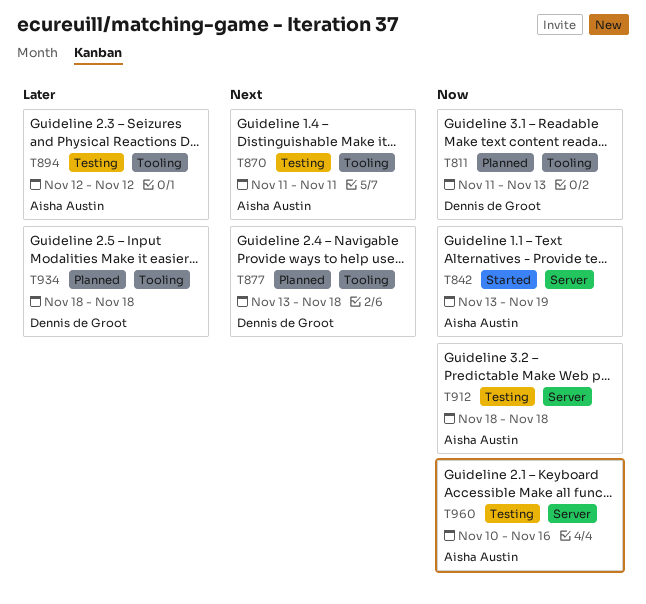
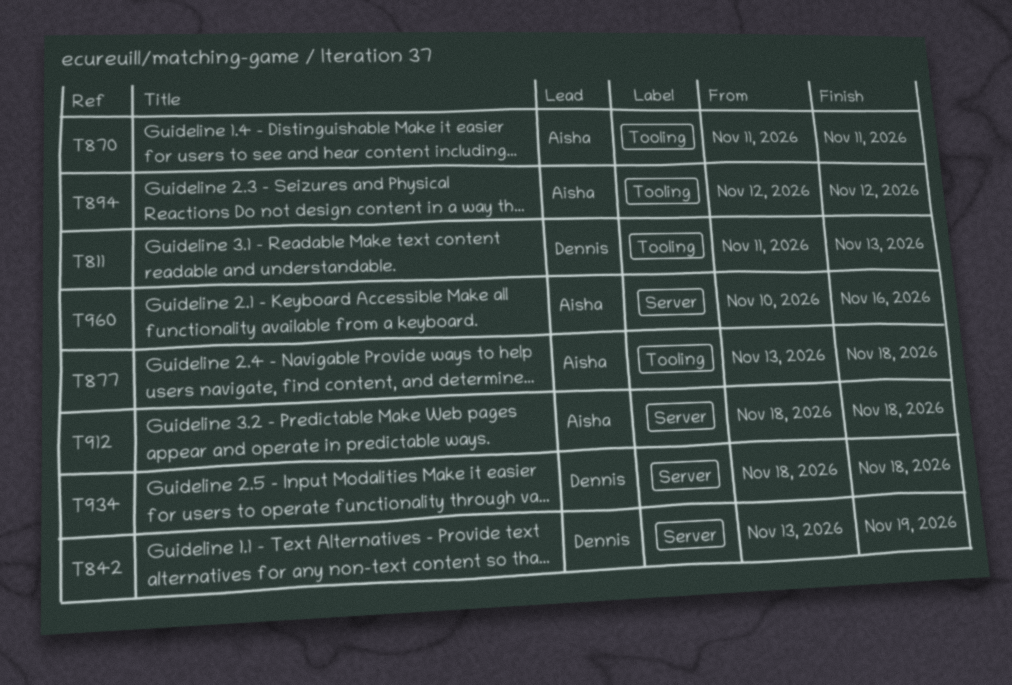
T842, owner: Aisha Austin -> Dennis de Groot
T877, owner: Dennis de Groot -> Aisha Austin
T934, label: Tooling -> Server

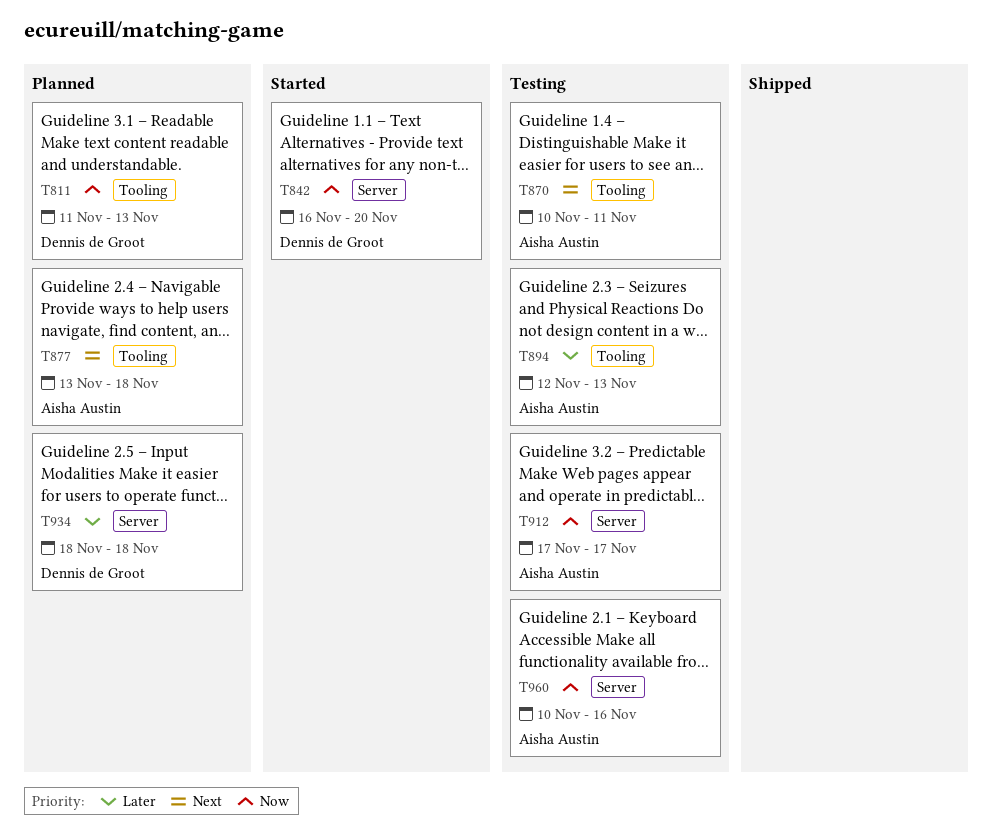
T842, start: Nov 13 -> Nov 16
T842, due: Nov 19 -> Nov 20
T870, start: Nov 11 -> Nov 10
T894, due: Nov 12 -> Nov 13
T912, start: Nov 18 -> Nov 17
T912, due: Nov 18 -> Nov 17

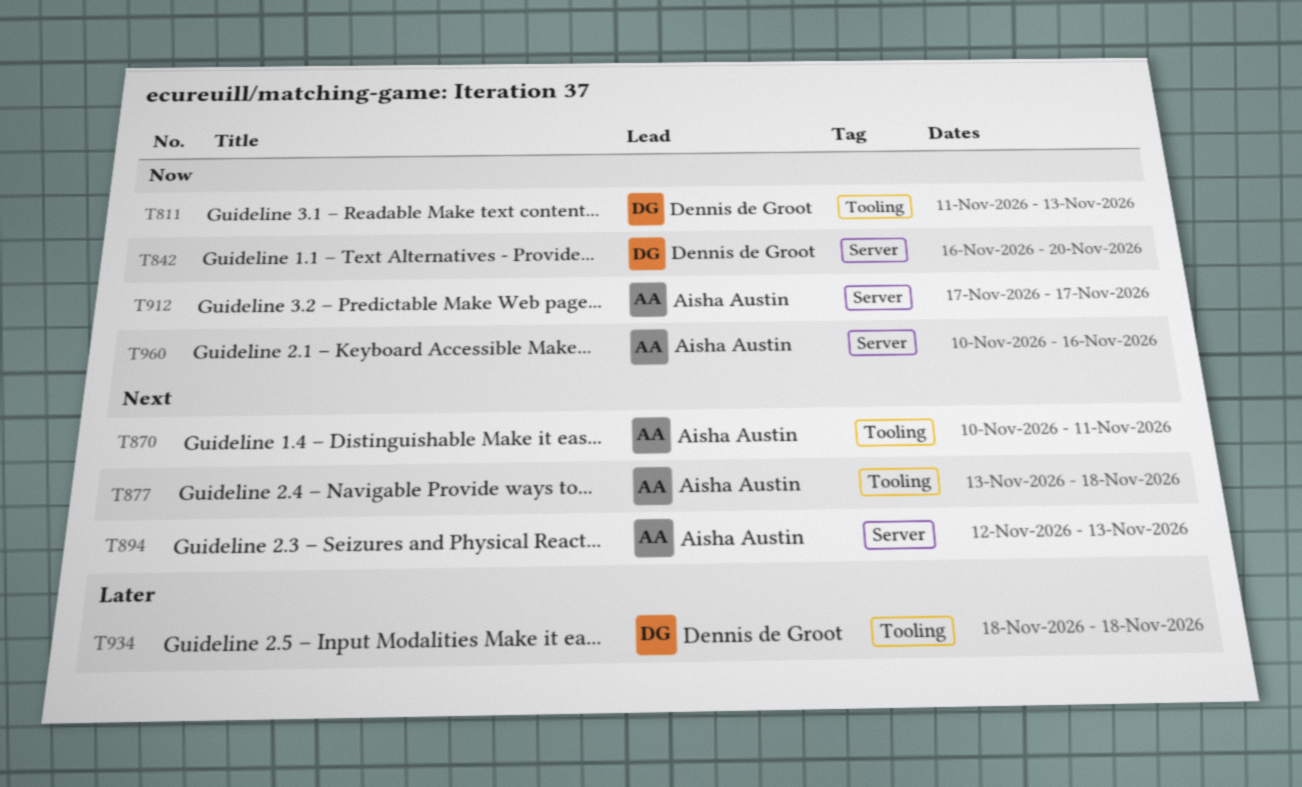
T894, priority: Later -> Next
T894, label: Tooling -> Server
T934, label: Server -> Tooling

